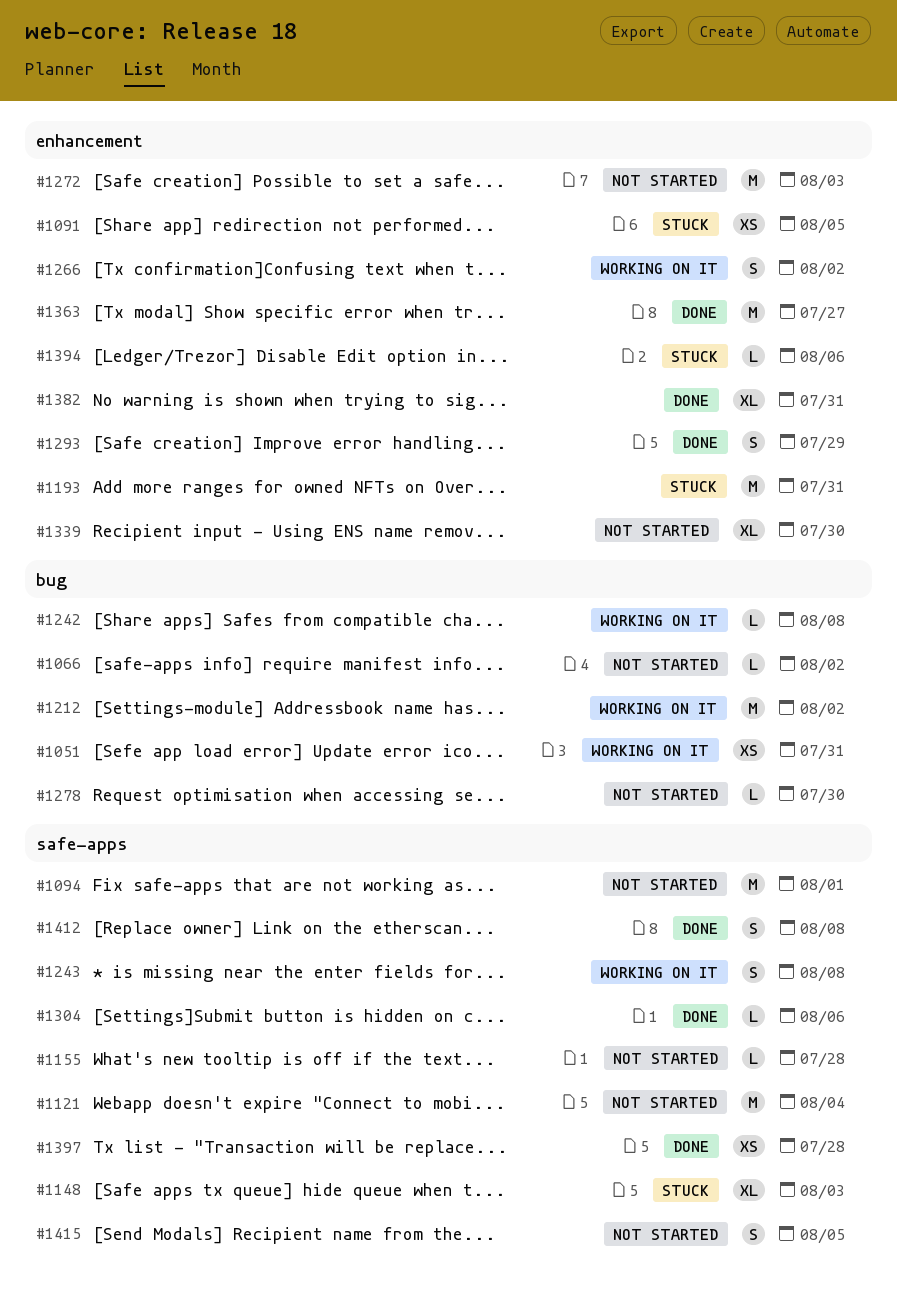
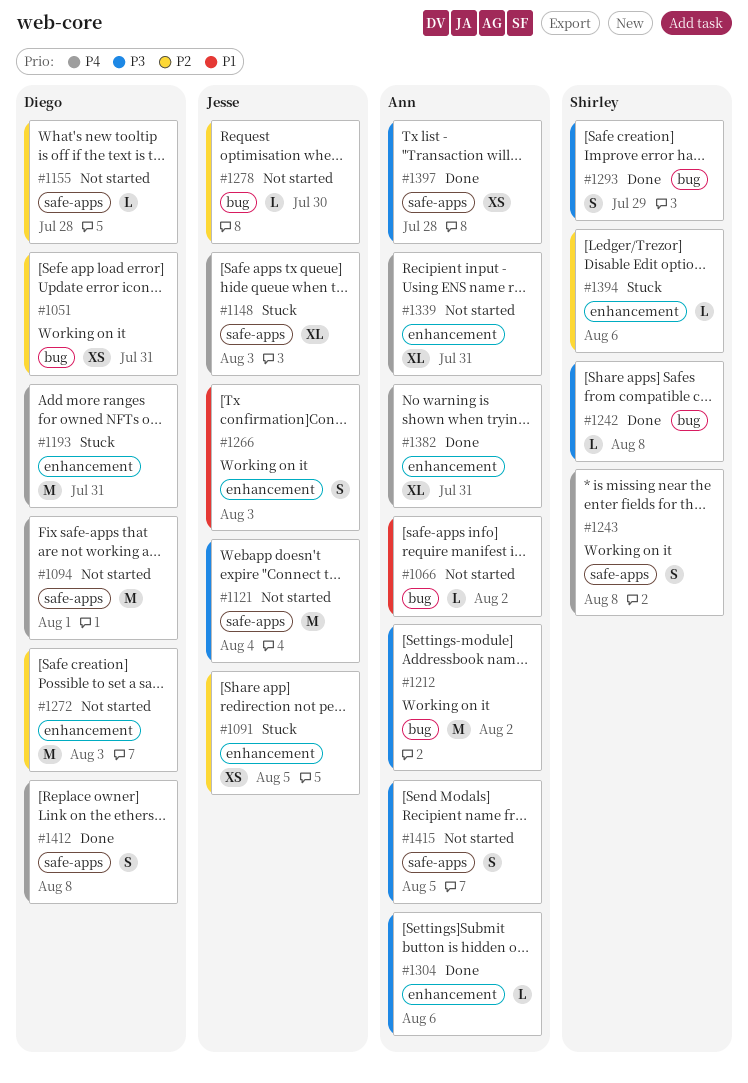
#1242, status: Working on it -> Done
#1266, due: Aug 2 -> Aug 3
#1293, label: enhancement -> bug
#1304, label: safe-apps -> enhancement
#1339, due: Jul 30 -> Jul 31
#1363: present -> none

